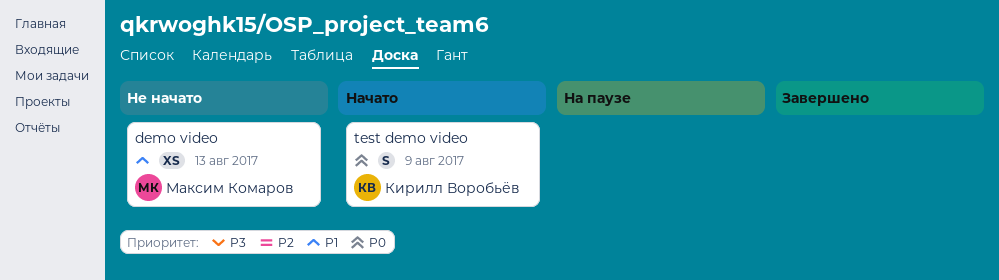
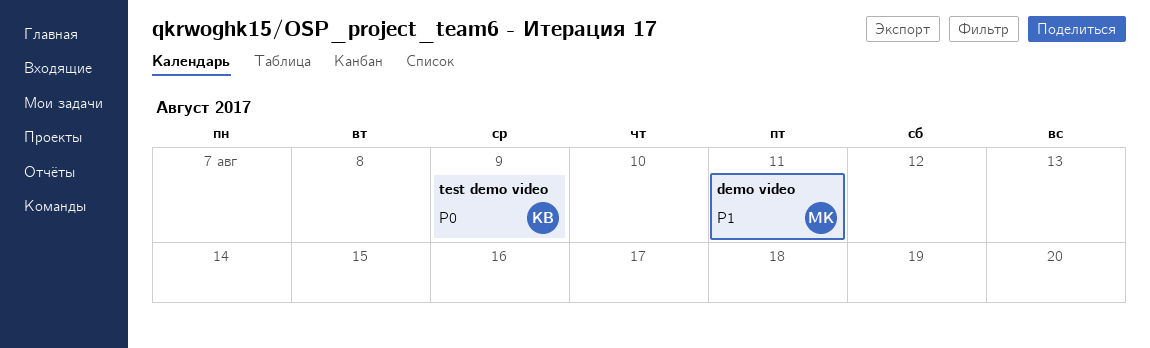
demo video, due: Aug 13 -> Aug 11

